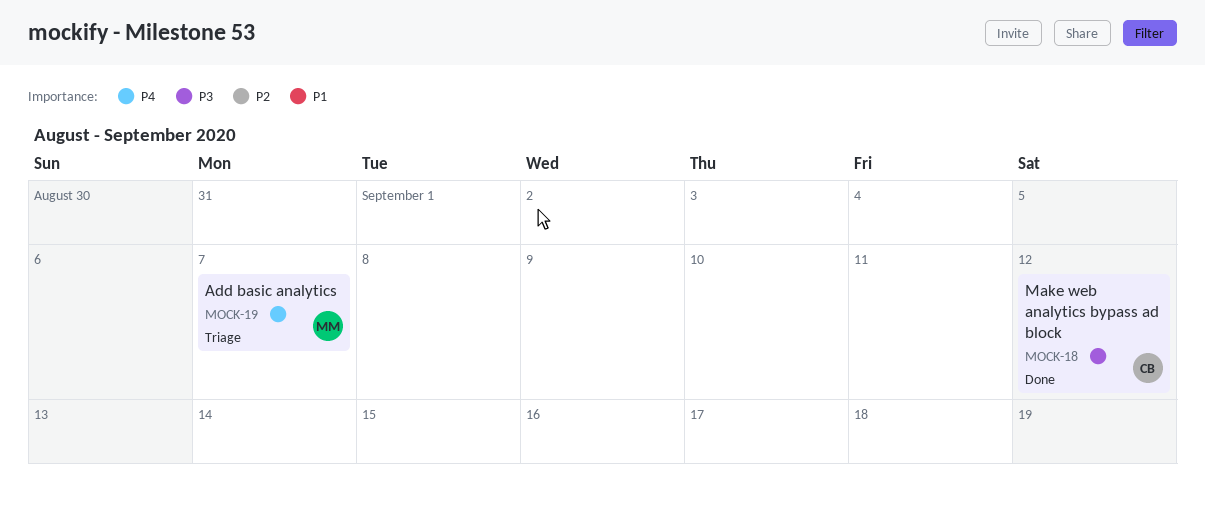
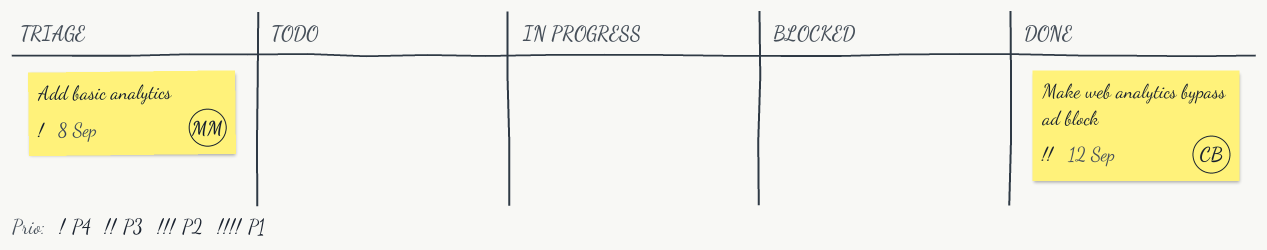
Add basic analytics, due: Sep 7 -> Sep 8

